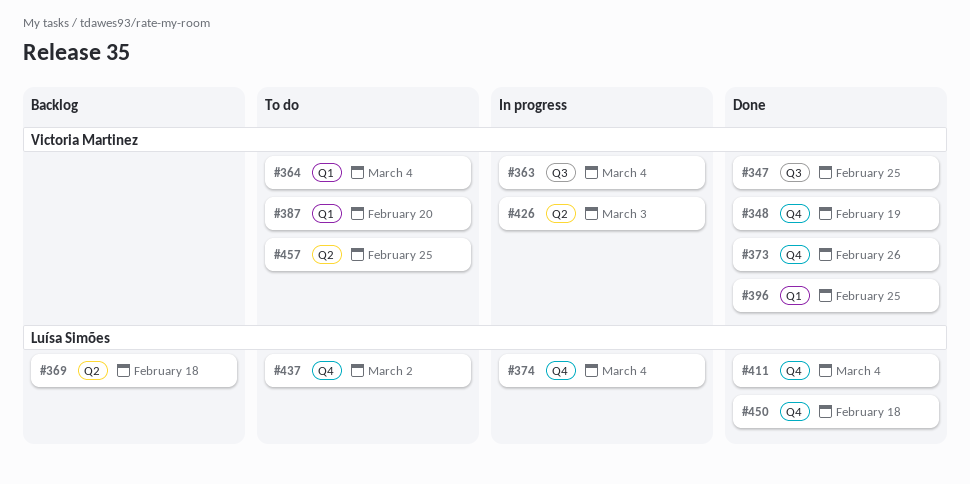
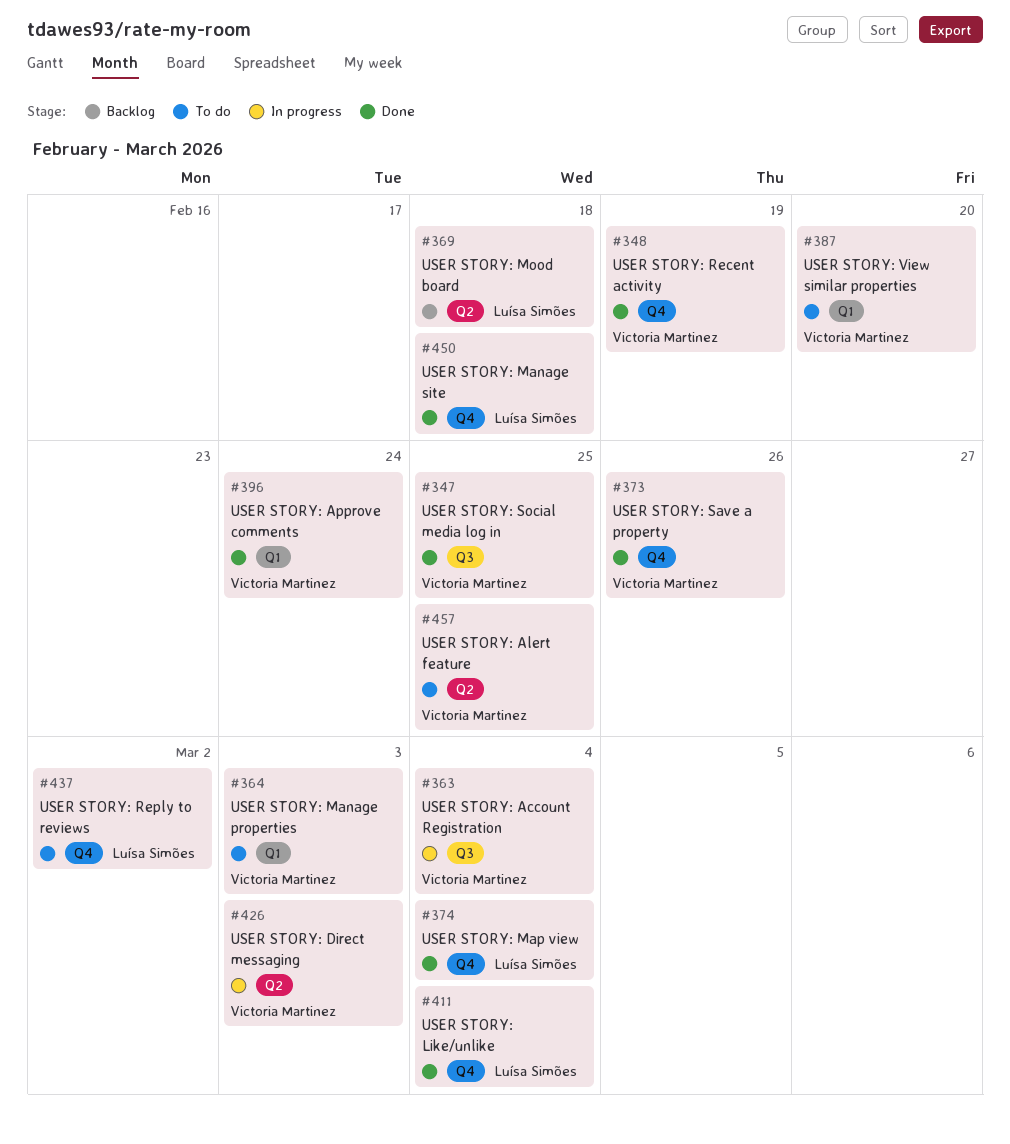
#364, due: Mar 4 -> Mar 3
#374, status: In progress -> Done
#396, due: Feb 25 -> Feb 24

